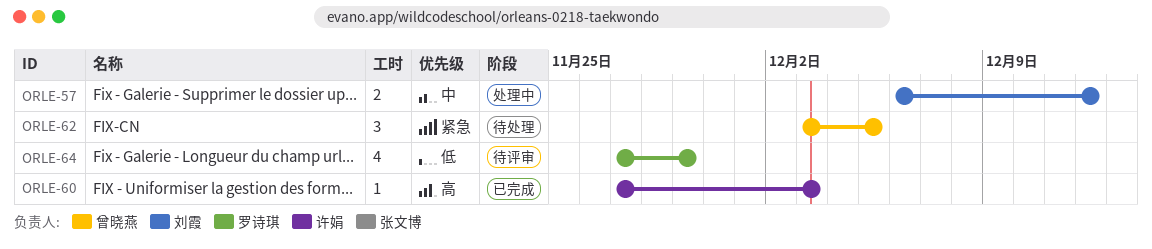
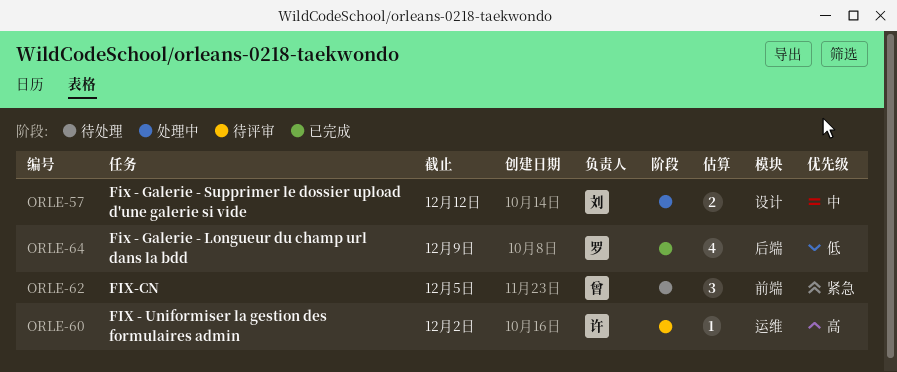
ORLE-60, status: 已完成 -> 待评审
ORLE-60, due: Dec 3 -> Dec 2
ORLE-64, status: 待评审 -> 已完成
ORLE-64, due: Nov 29 -> Dec 9

